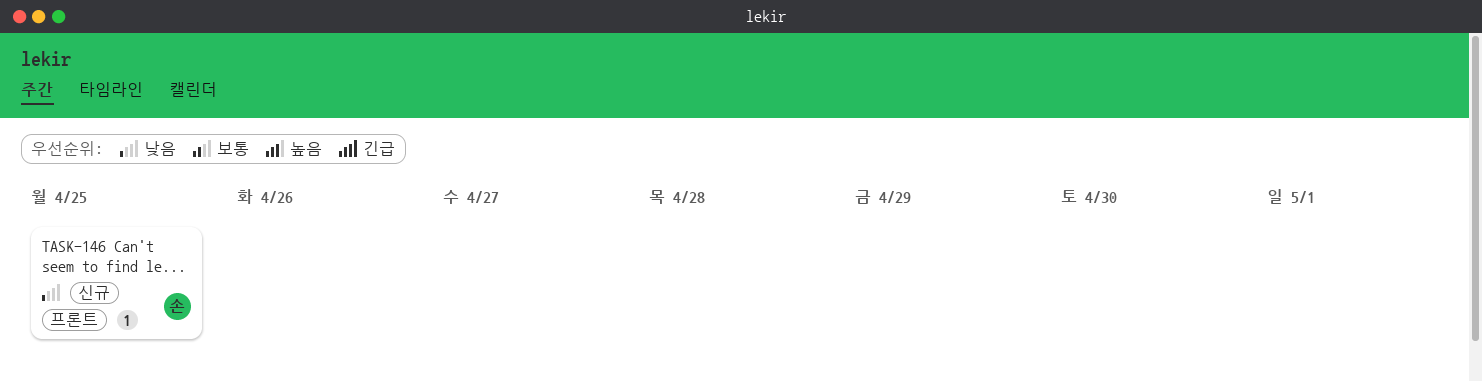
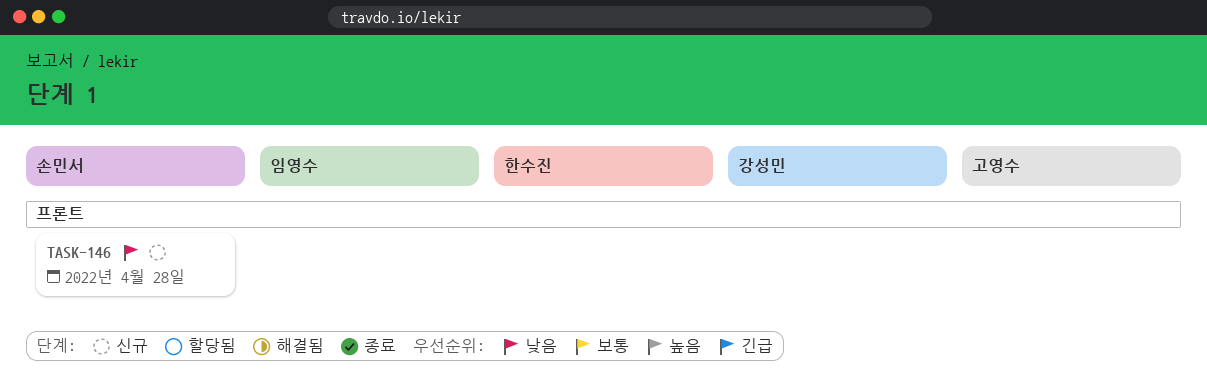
TASK-146, due: Apr 25 -> Apr 28

